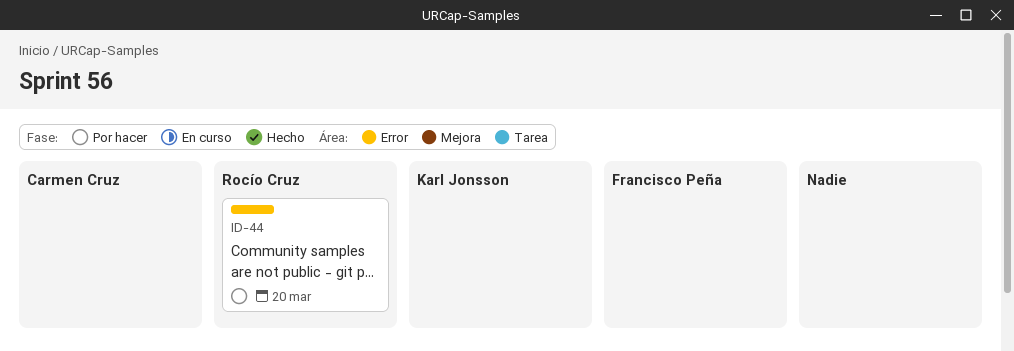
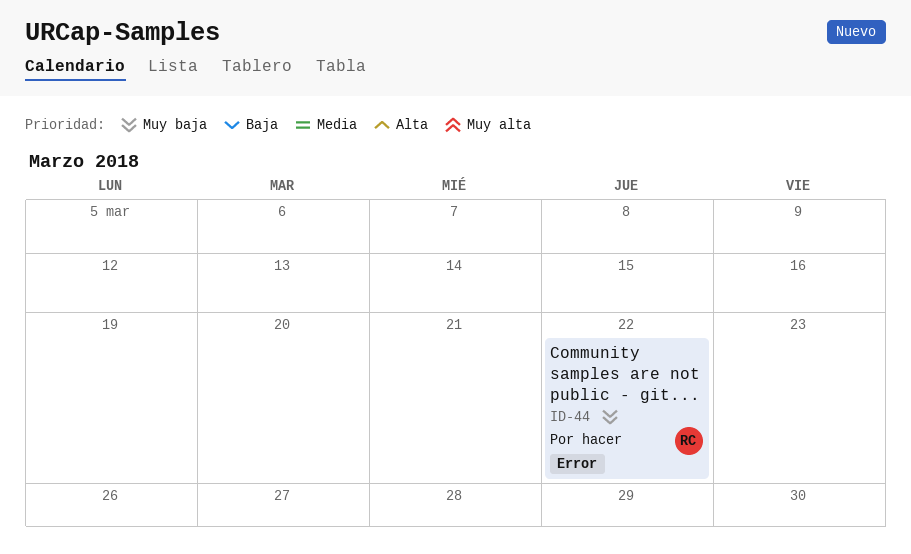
ID-44, due: Mar 20 -> Mar 22

